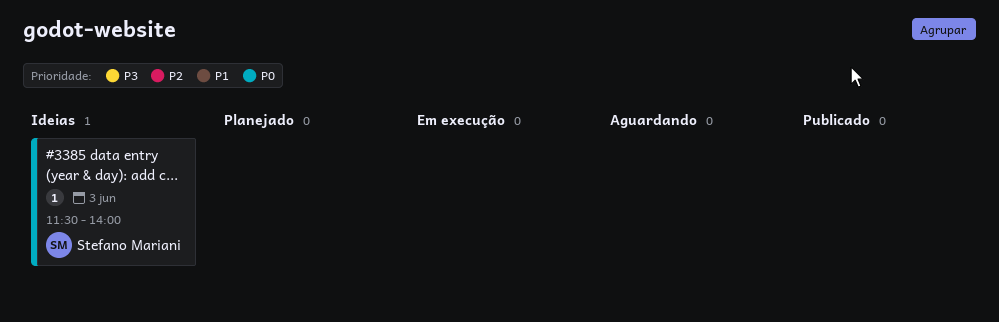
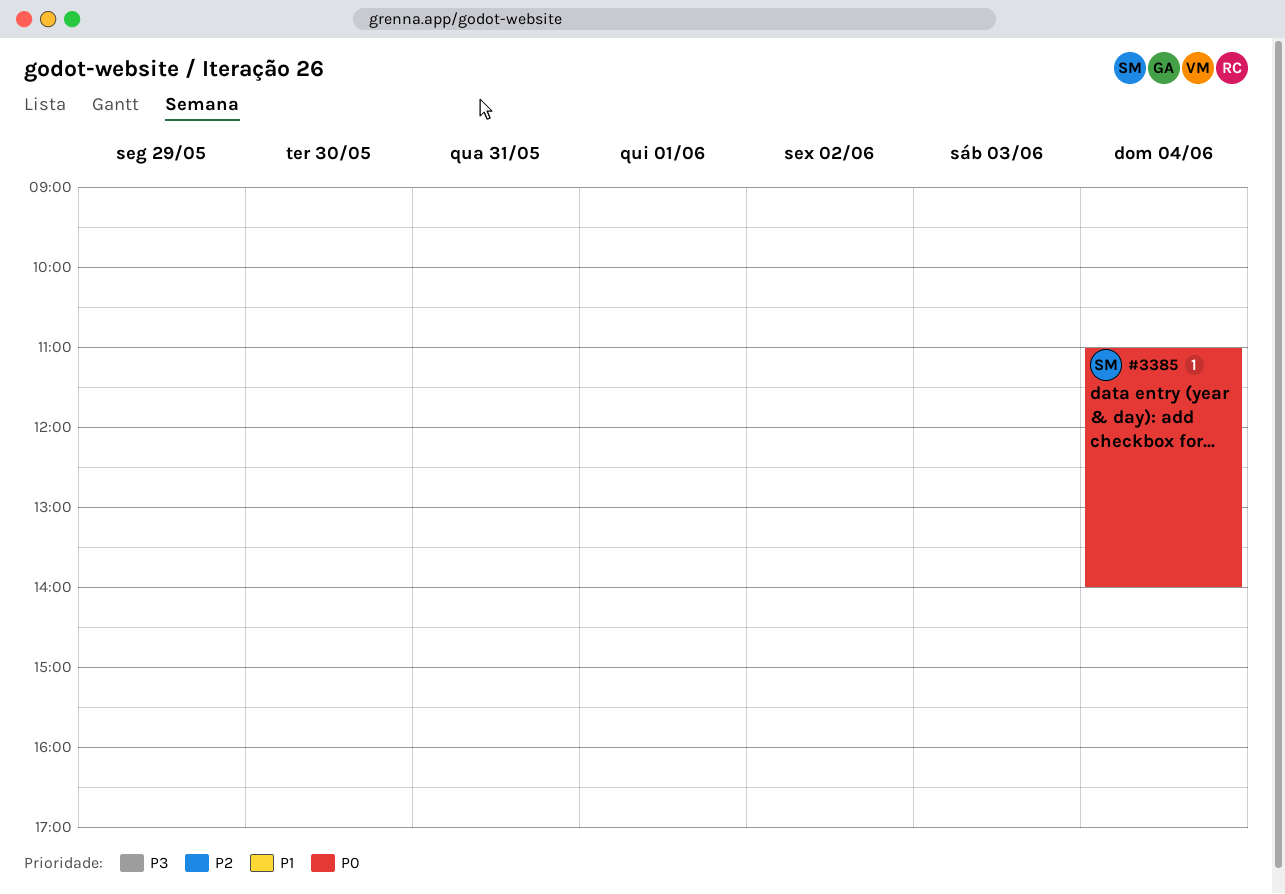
#3385, day: Jun 3 -> Jun 4
#3385, begins: 11:30 -> 11:00

